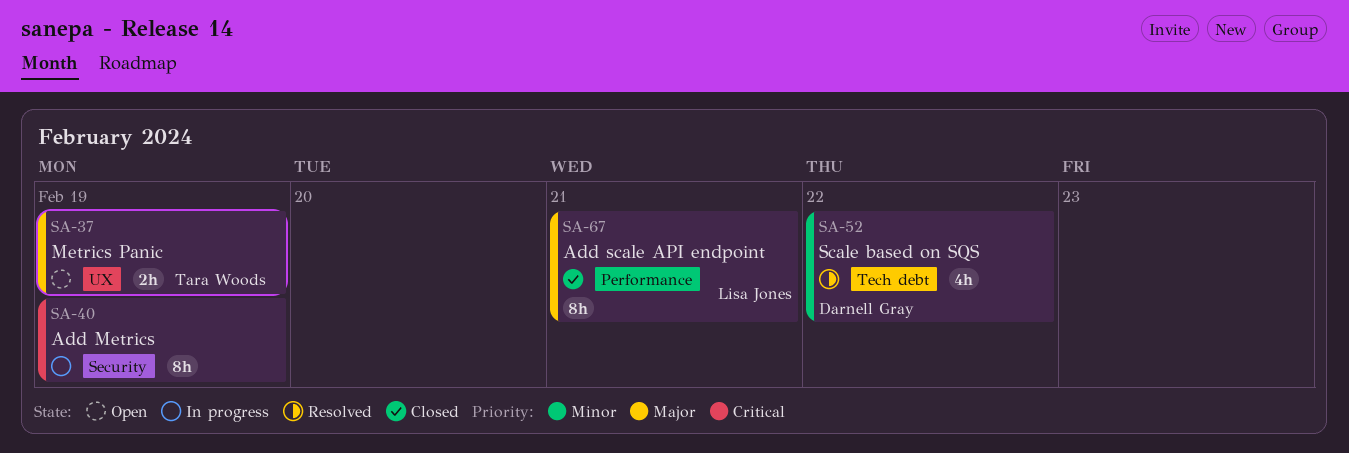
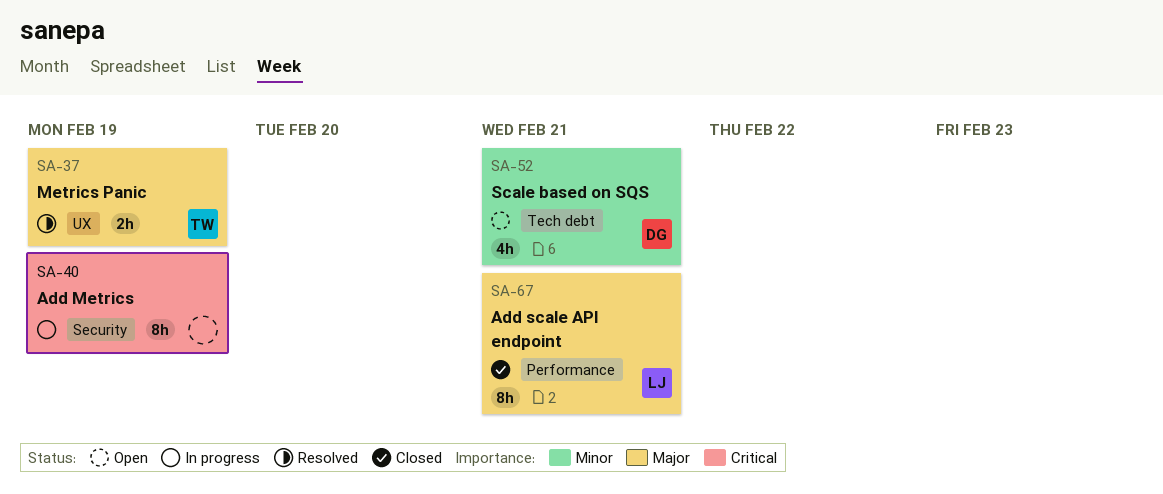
SA-37, status: Open -> Resolved
SA-52, status: Resolved -> Open
SA-52, due: Feb 22 -> Feb 21

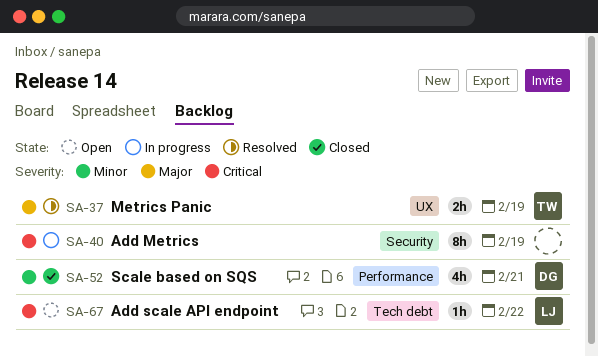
SA-52, status: Open -> Closed
SA-52, label: Tech debt -> Performance
SA-67, status: Closed -> Open
SA-67, priority: Major -> Critical
SA-67, label: Performance -> Tech debt
SA-67, estimate: 8h -> 1h
SA-67, due: Feb 21 -> Feb 22

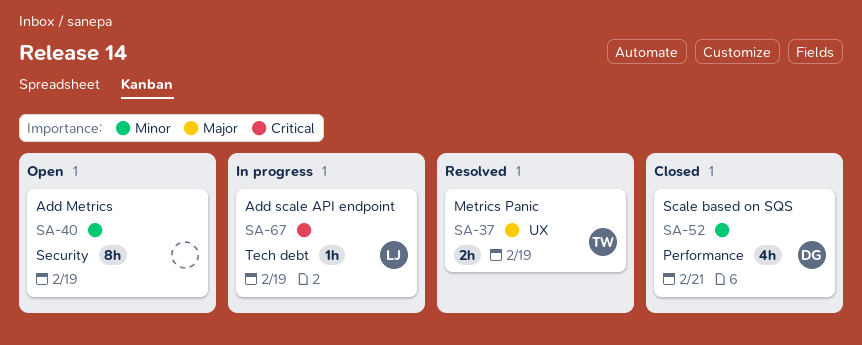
SA-40, status: In progress -> Open
SA-40, priority: Critical -> Minor
SA-67, status: Open -> In progress
SA-67, due: Feb 22 -> Feb 19

